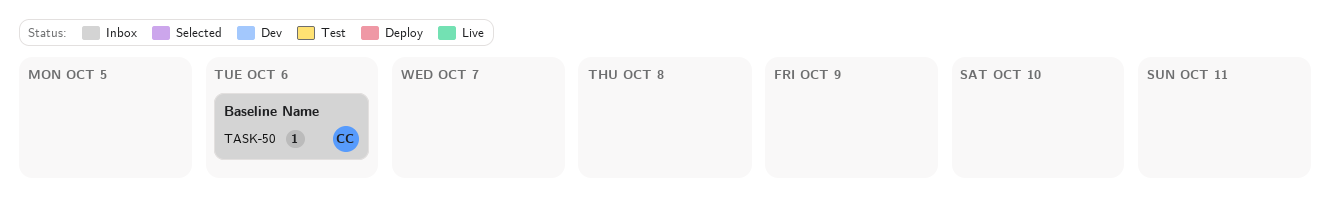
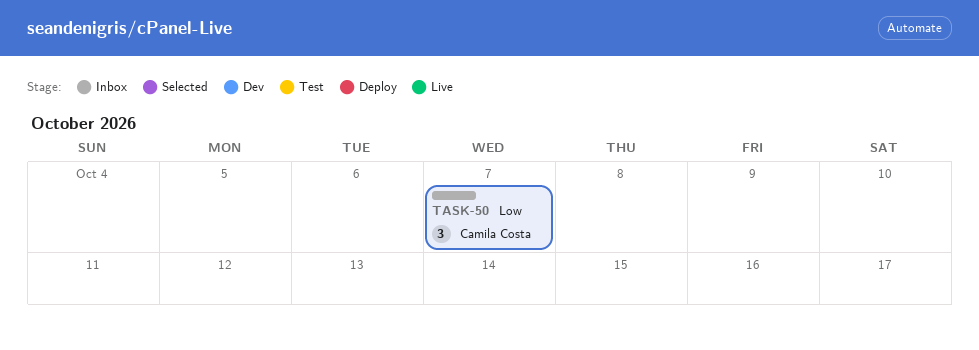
TASK-50, estimate: 1 -> 3
TASK-50, due: Oct 6 -> Oct 7

